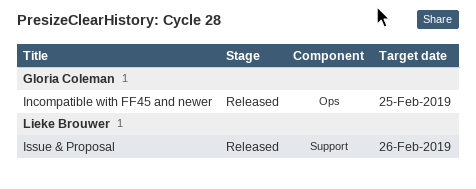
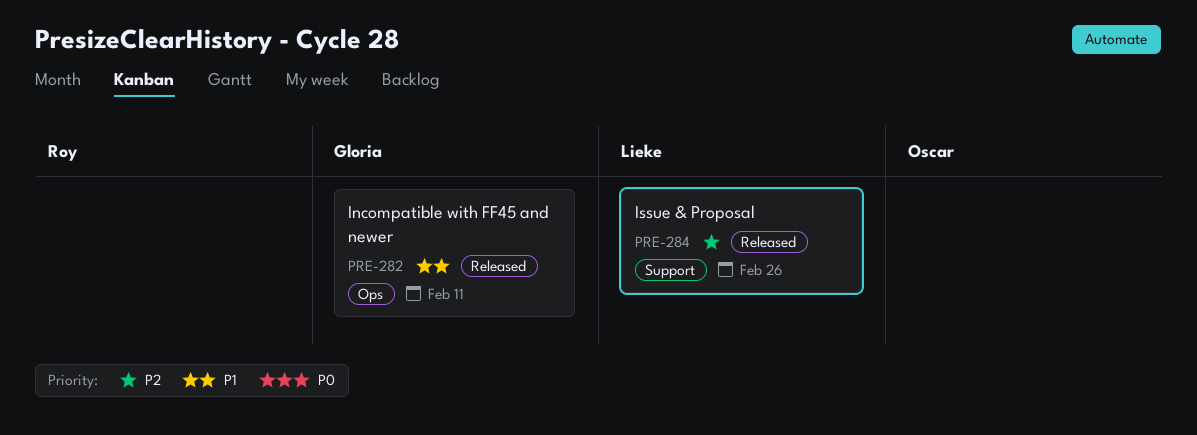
Incompatible with FF45 and newer, due: Feb 25 -> Feb 11

